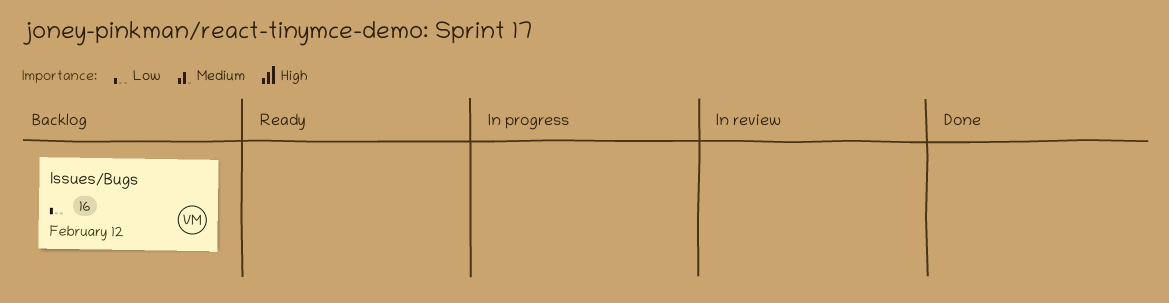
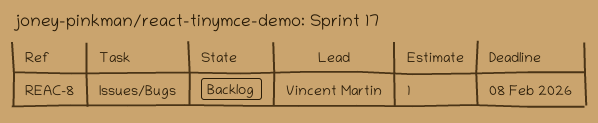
Issues/Bugs, estimate: 16 -> 1
Issues/Bugs, due: Feb 12 -> Feb 8

